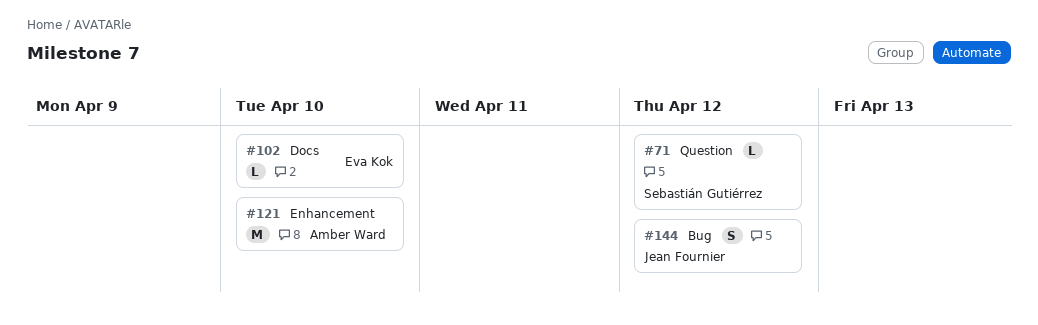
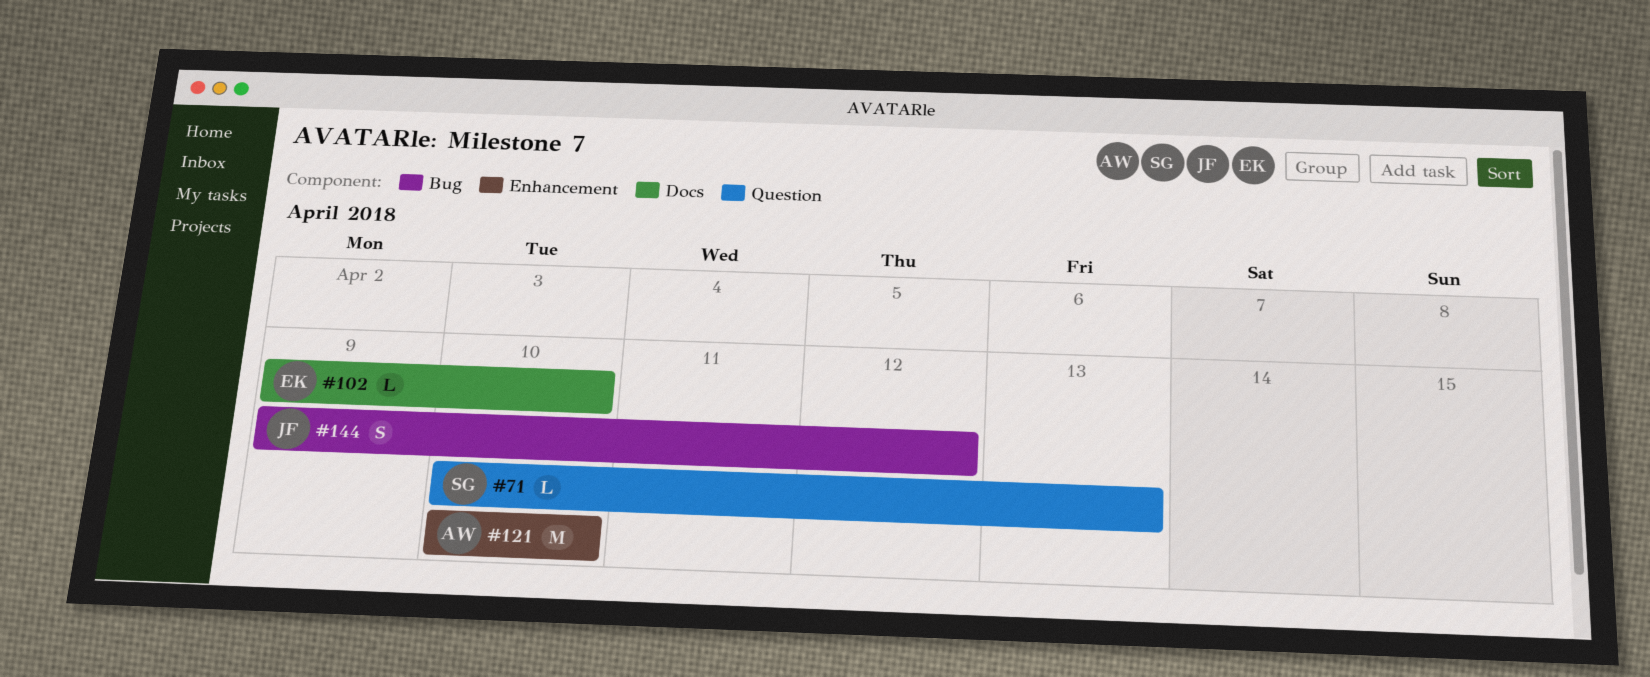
#71, due: Apr 12 -> Apr 13

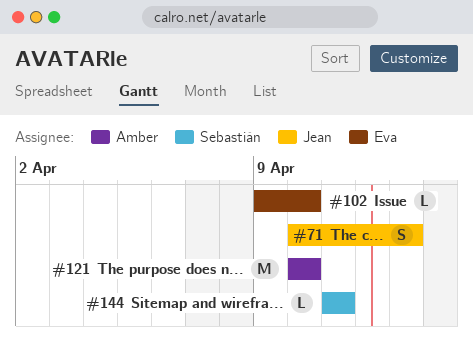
#71, owner: Sebastián -> Jean
#71, estimate: L -> S
#144, owner: Jean -> Sebastián
#144, estimate: S -> L
#144, start: Apr 9 -> Apr 11
#144, due: Apr 12 -> Apr 11

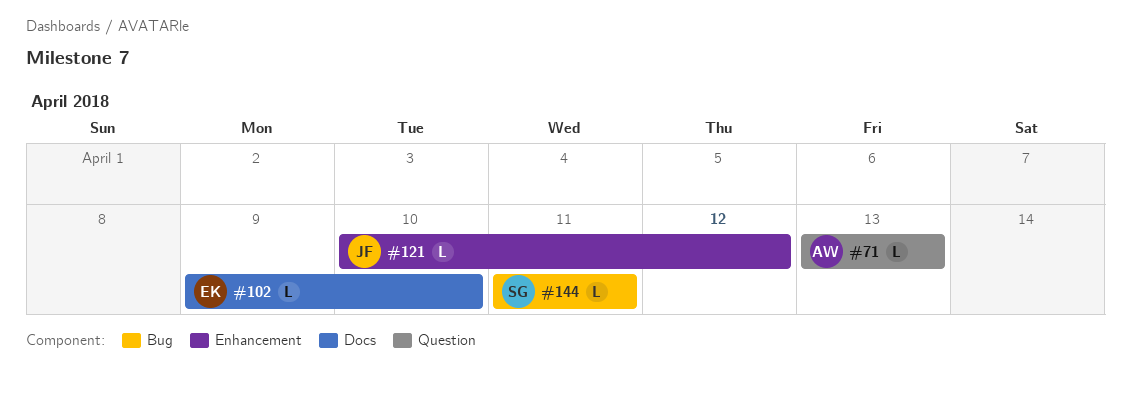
#71, owner: Jean -> Amber
#71, estimate: S -> L
#71, start: Apr 10 -> Apr 13
#121, owner: Amber -> Jean
#121, estimate: M -> L
#121, due: Apr 10 -> Apr 12

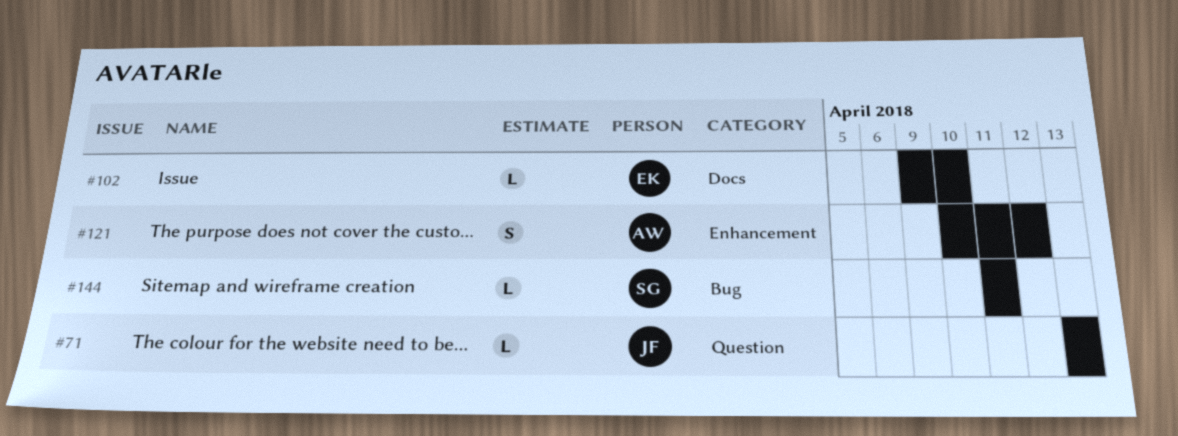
#71, owner: AW -> JF
#121, owner: JF -> AW
#121, estimate: L -> S

